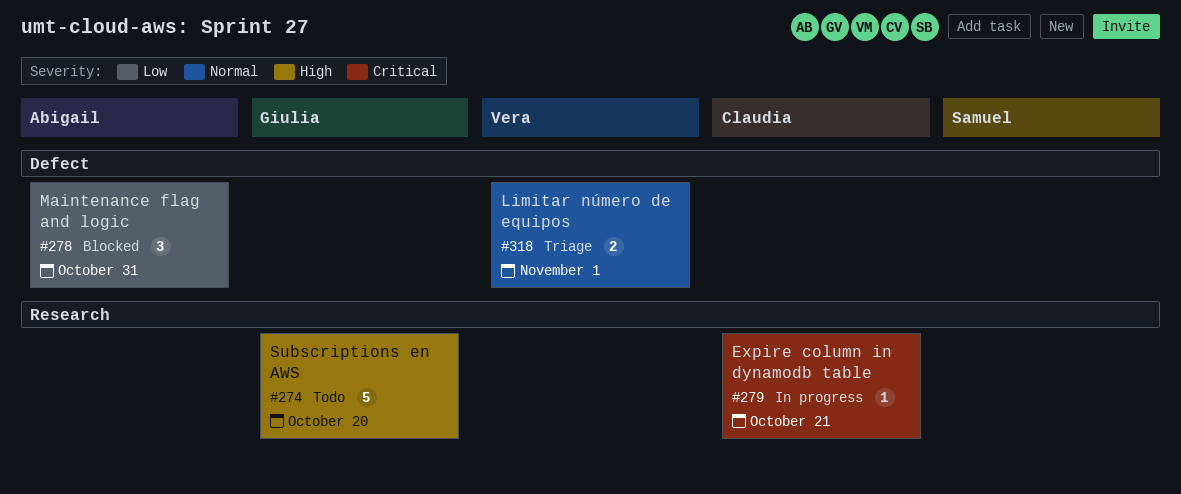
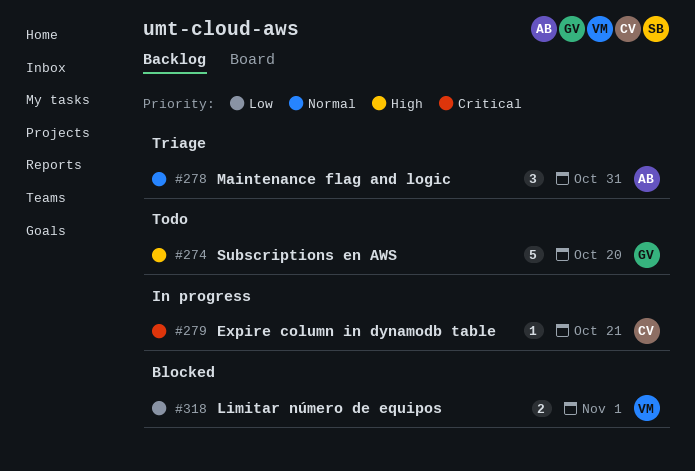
#278, status: Blocked -> Triage
#278, priority: Low -> Normal
#318, status: Triage -> Blocked
#318, priority: Normal -> Low

